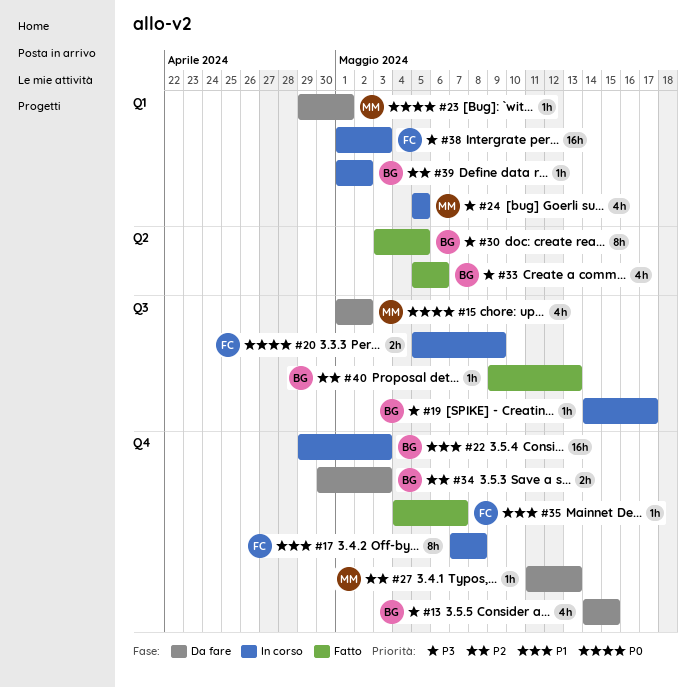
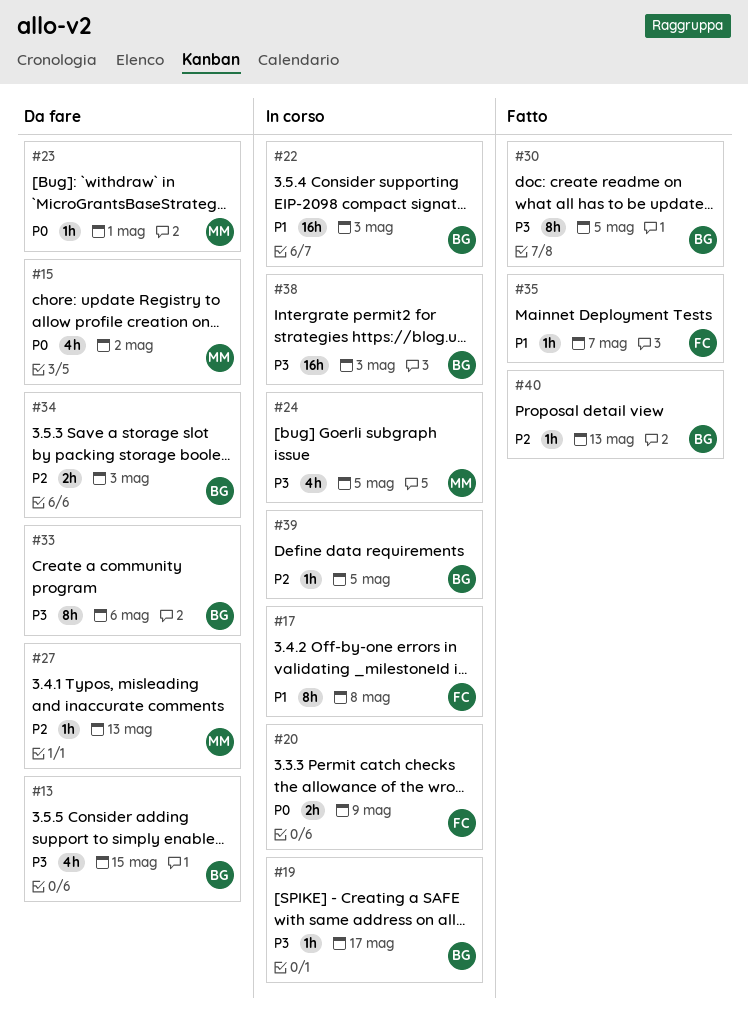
#33, status: Fatto -> Da fare
#33, estimate: 4h -> 8h
#38, owner: FC -> BG
#39, due: May 2 -> May 5

